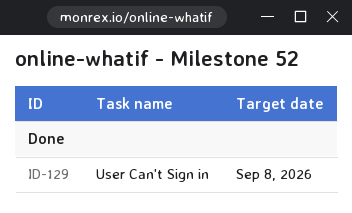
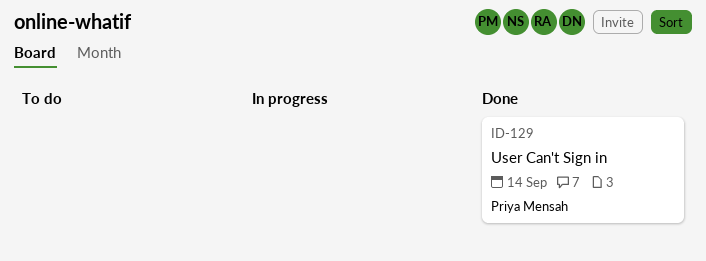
ID-129, due: Sep 8 -> Sep 14

